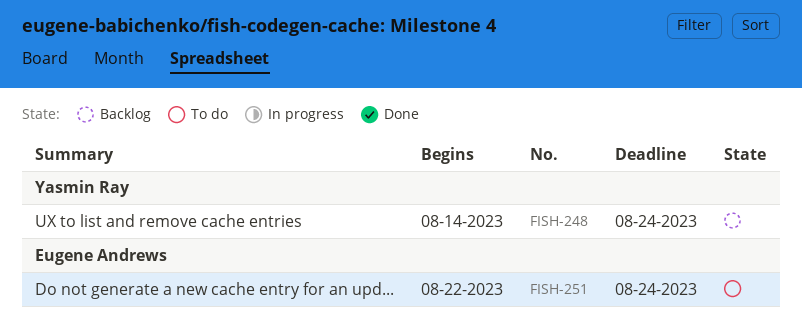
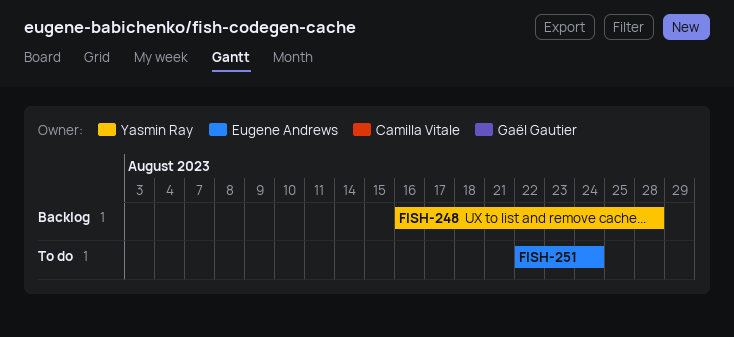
FISH-248, start: Aug 14 -> Aug 16
FISH-248, due: Aug 24 -> Aug 28

